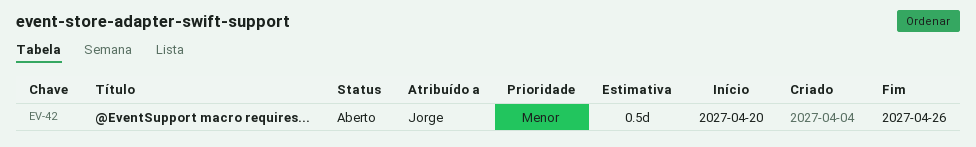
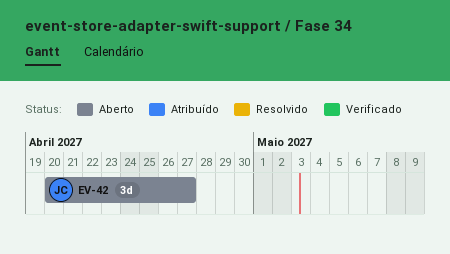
EV-42, estimate: 0.5d -> 3d
EV-42, due: Apr 26 -> Apr 27

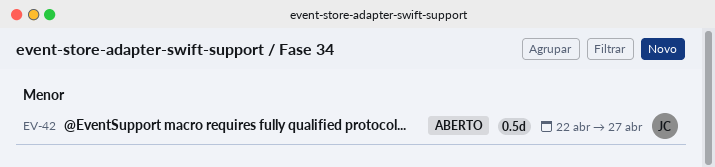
EV-42, estimate: 3d -> 0.5d
EV-42, start: Apr 20 -> Apr 22

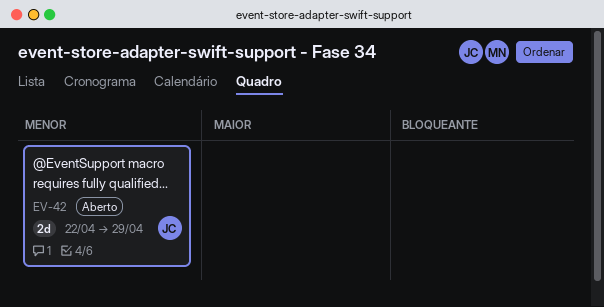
EV-42, estimate: 0.5d -> 2d
EV-42, due: Apr 27 -> Apr 29

